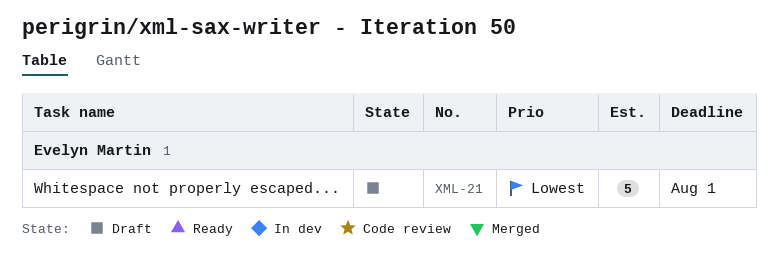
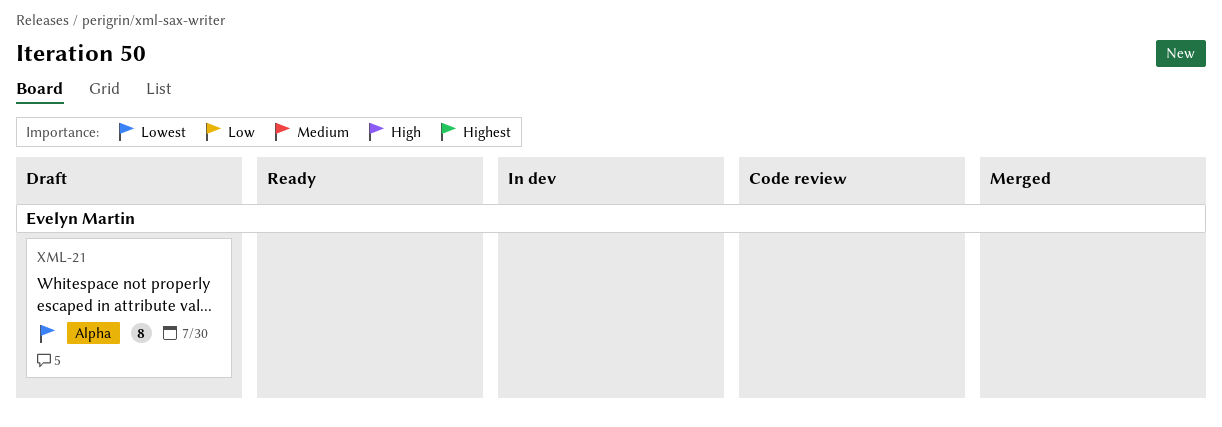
XML-21, estimate: 5 -> 8
XML-21, due: Aug 1 -> Jul 30

